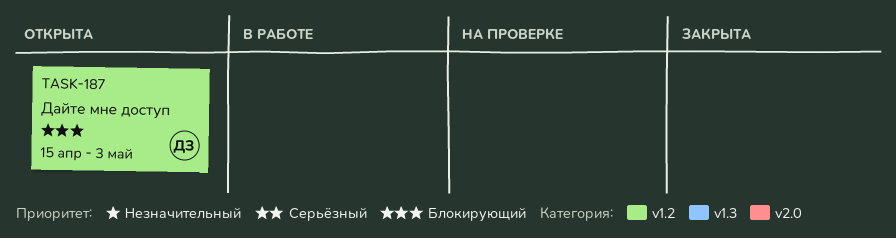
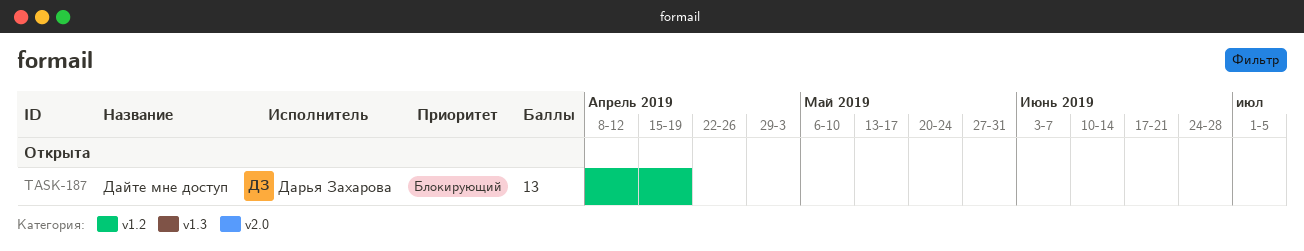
TASK-187, start: Apr 15 -> Apr 8
TASK-187, due: May 3 -> Apr 19

